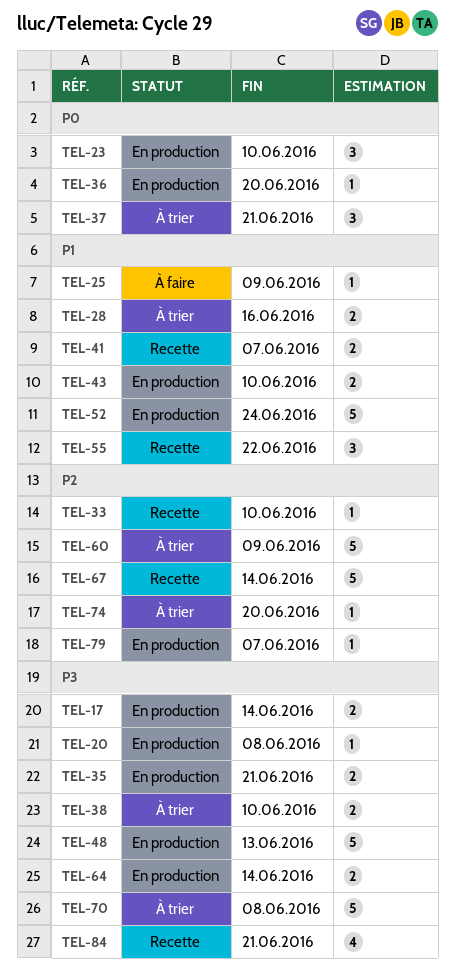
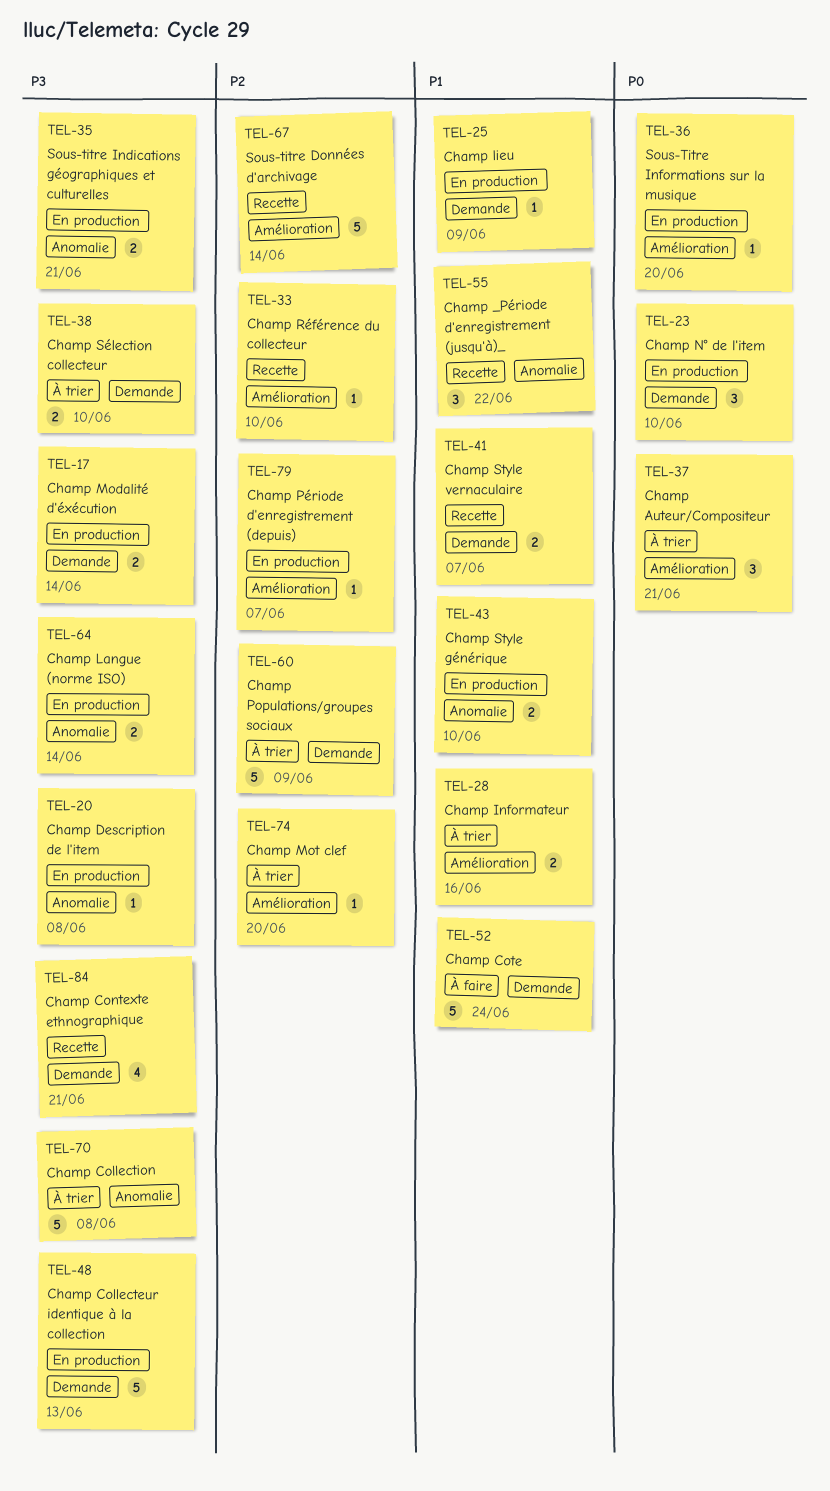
TEL-25, status: À faire -> En production
TEL-52, status: En production -> À faire

